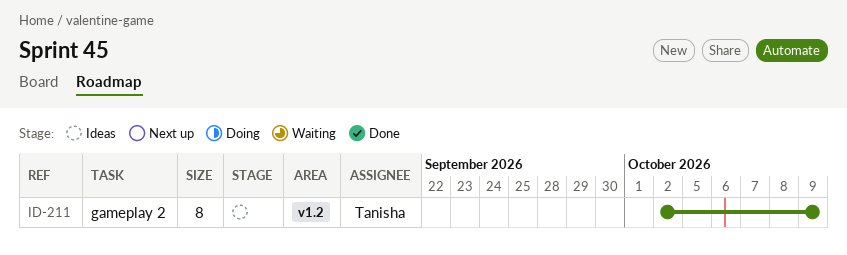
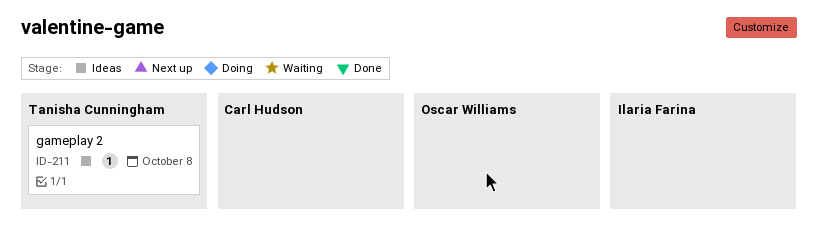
ID-211, estimate: 8 -> 1
ID-211, due: Oct 9 -> Oct 8

